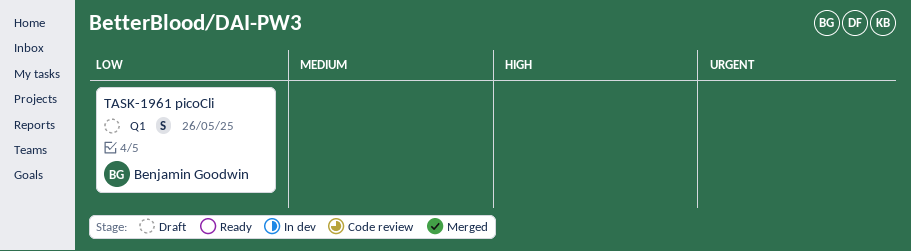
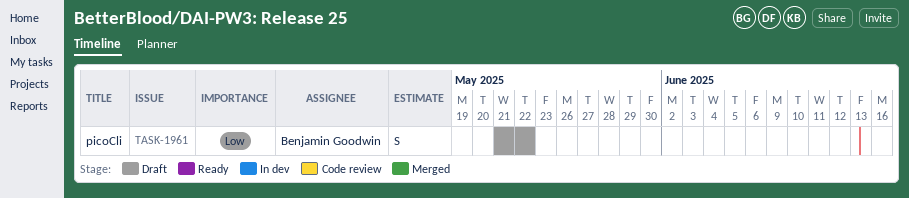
TASK-1961, due: May 26 -> May 22

